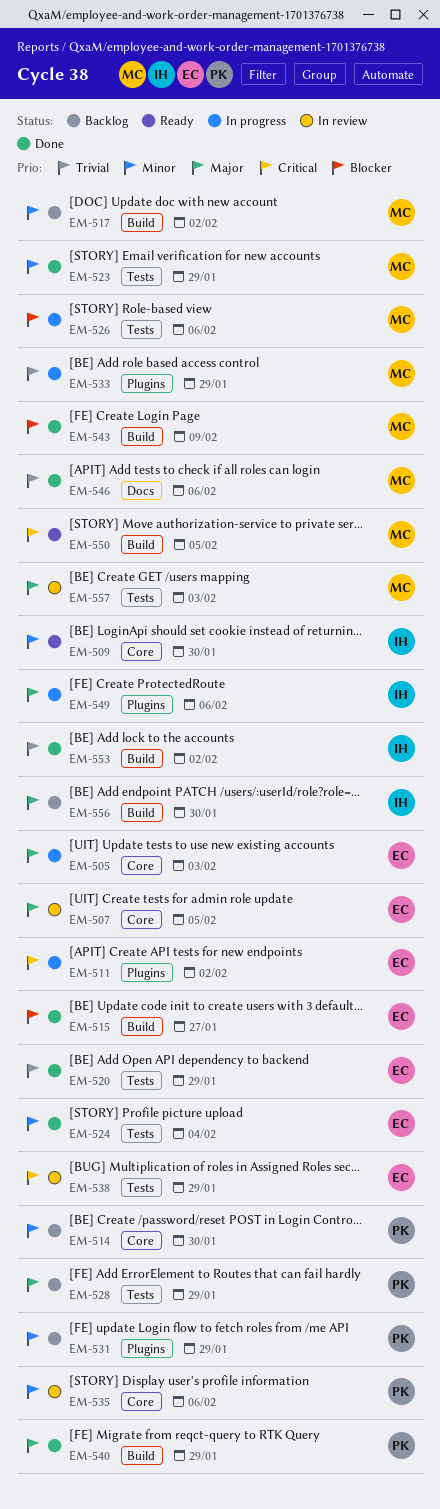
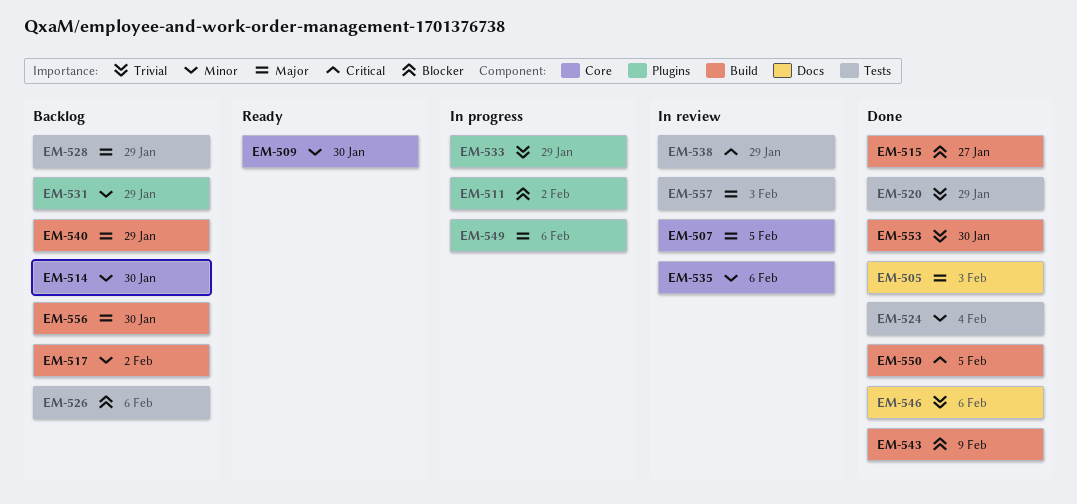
EM-505, status: In progress -> Done
EM-505, label: Core -> Docs
EM-511, priority: Critical -> Blocker
EM-523: present -> none
EM-526, status: In progress -> Backlog
EM-540, status: Done -> Backlog
EM-550, status: Ready -> Done
EM-553, due: Feb 2 -> Jan 30

